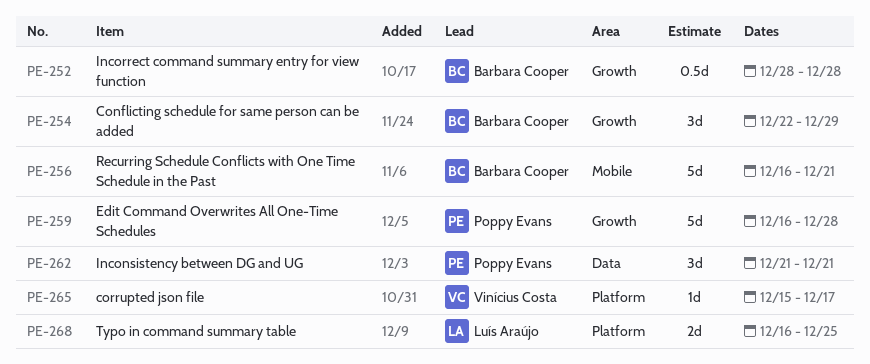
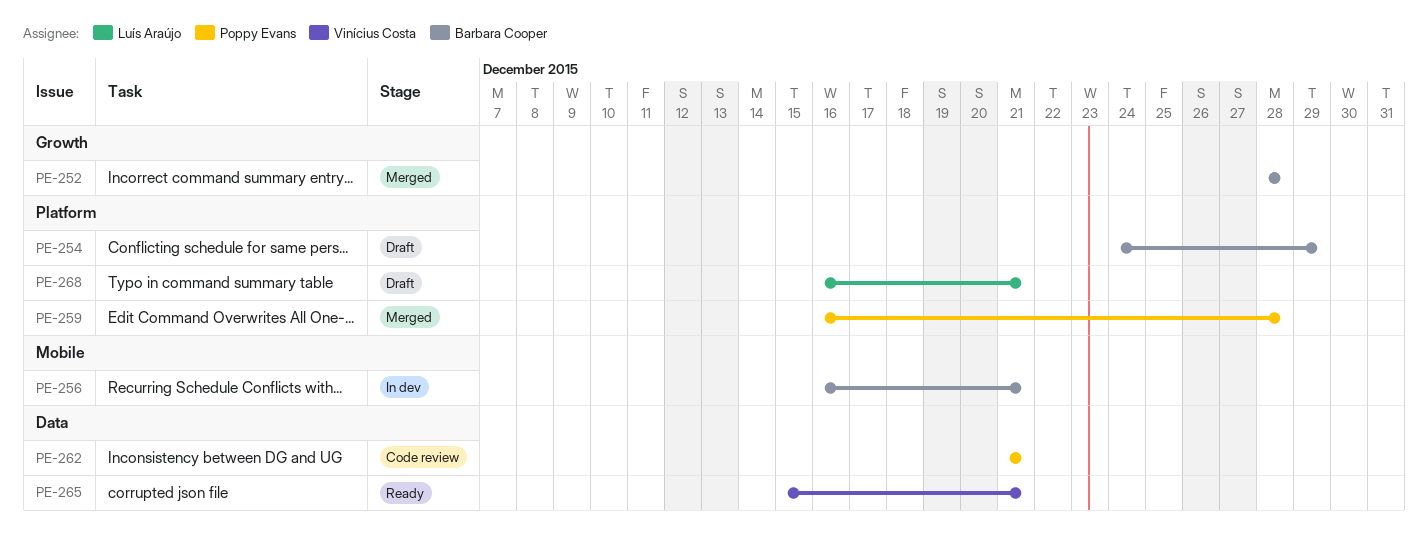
PE-254, label: Growth -> Platform
PE-254, start: Dec 22 -> Dec 24
PE-259, label: Growth -> Platform
PE-265, label: Platform -> Data
PE-265, due: Dec 17 -> Dec 21
PE-268, due: Dec 25 -> Dec 21

